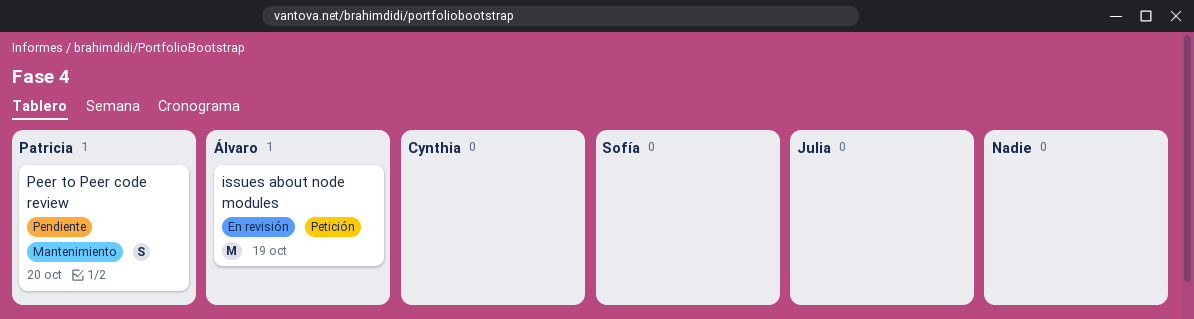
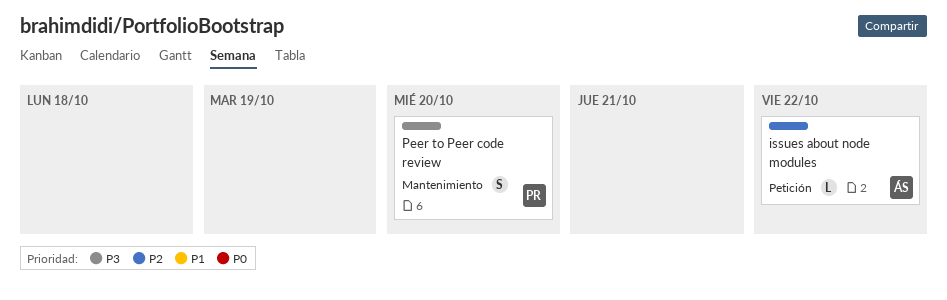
issues about node modules, estimate: M -> L
issues about node modules, due: Oct 19 -> Oct 22

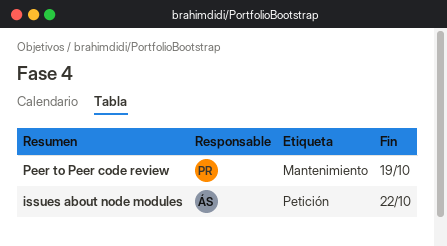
Peer to Peer code review, due: Oct 20 -> Oct 19

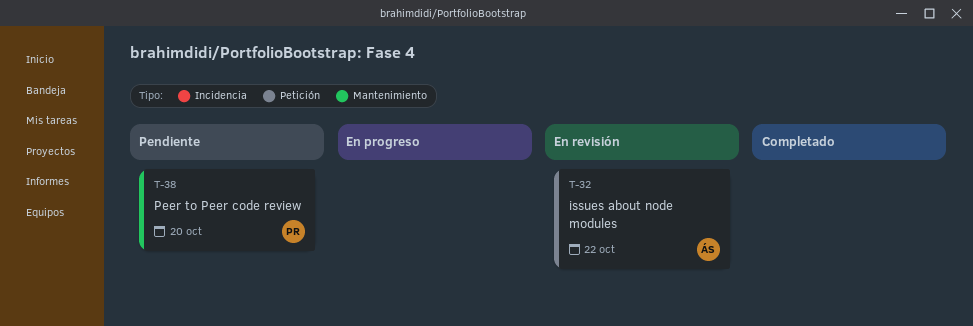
Peer to Peer code review, due: Oct 19 -> Oct 20

